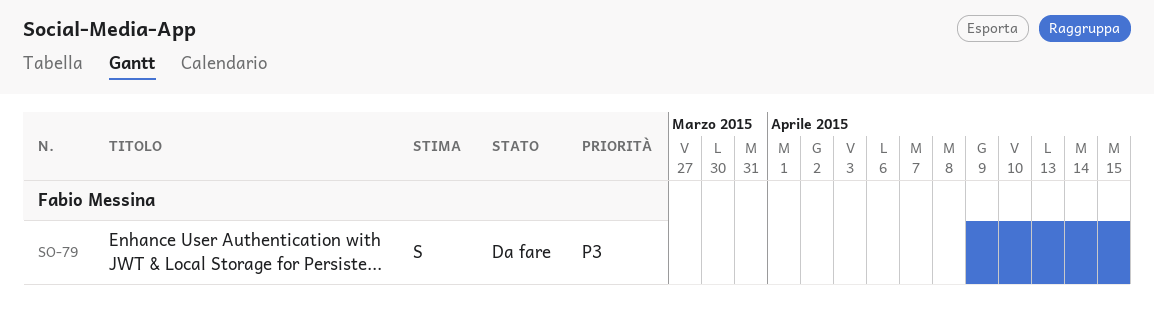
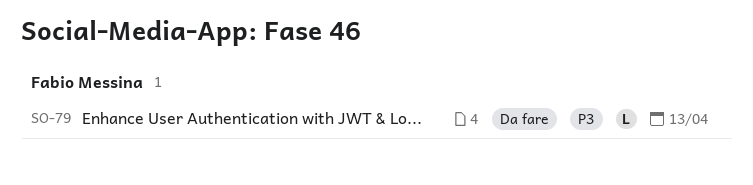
SO-79, estimate: S -> L
SO-79, due: Apr 15 -> Apr 13

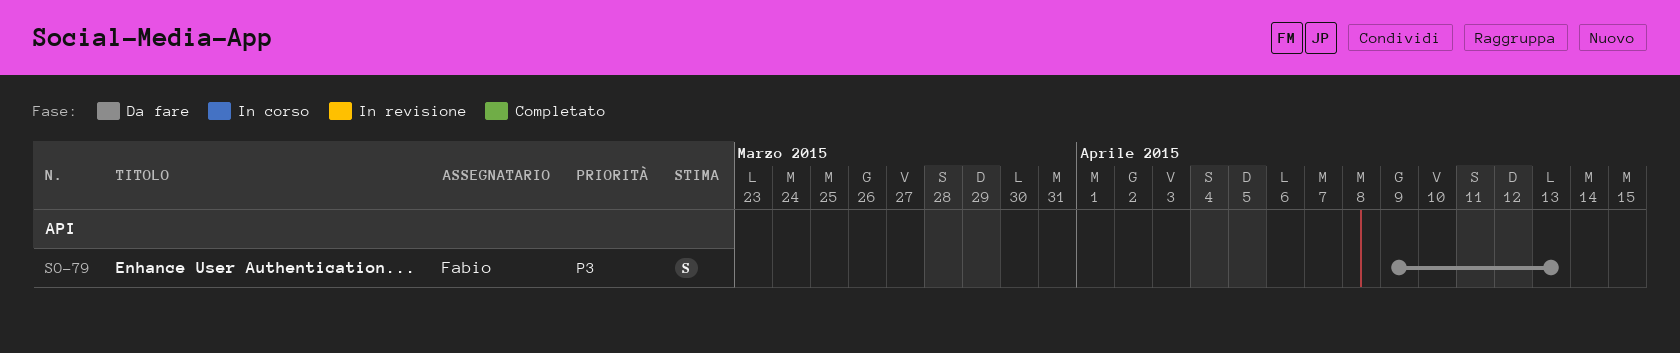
SO-79, estimate: L -> S

